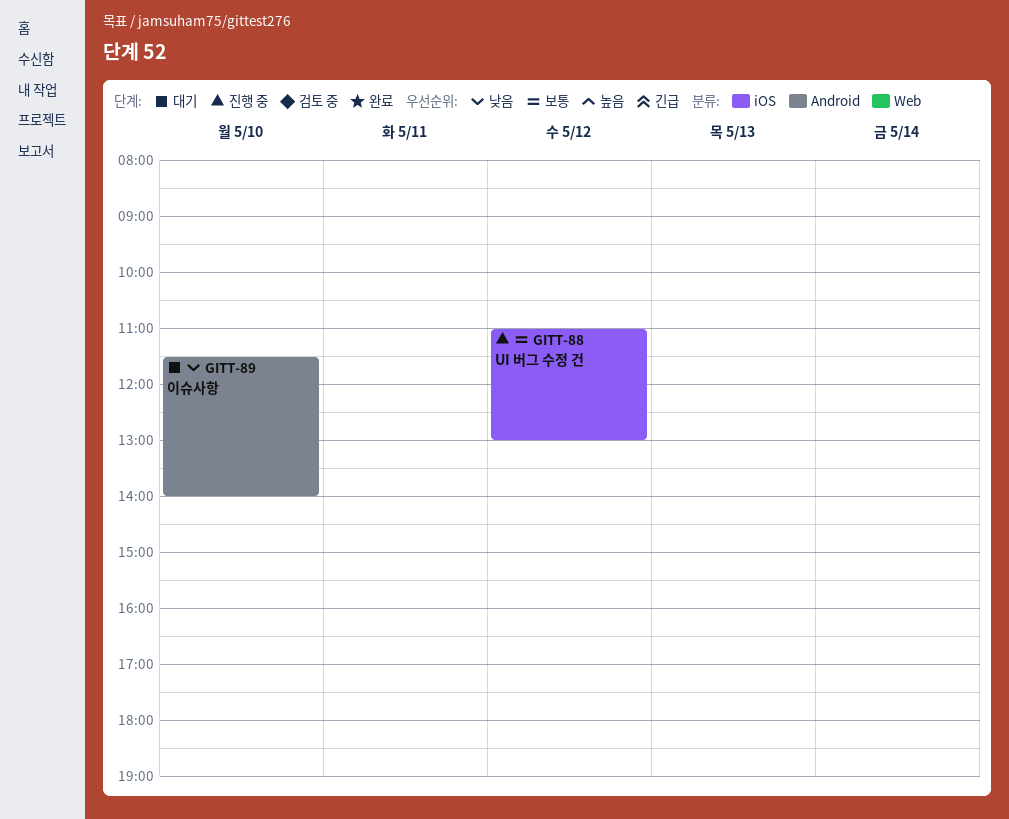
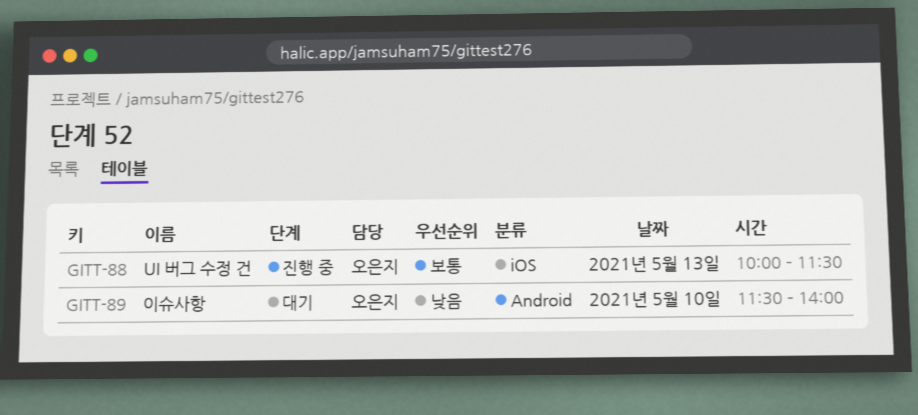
GITT-88, day: May 12 -> May 13
GITT-88, begins: 11:00 -> 10:00
GITT-88, ends: 13:00 -> 11:30

